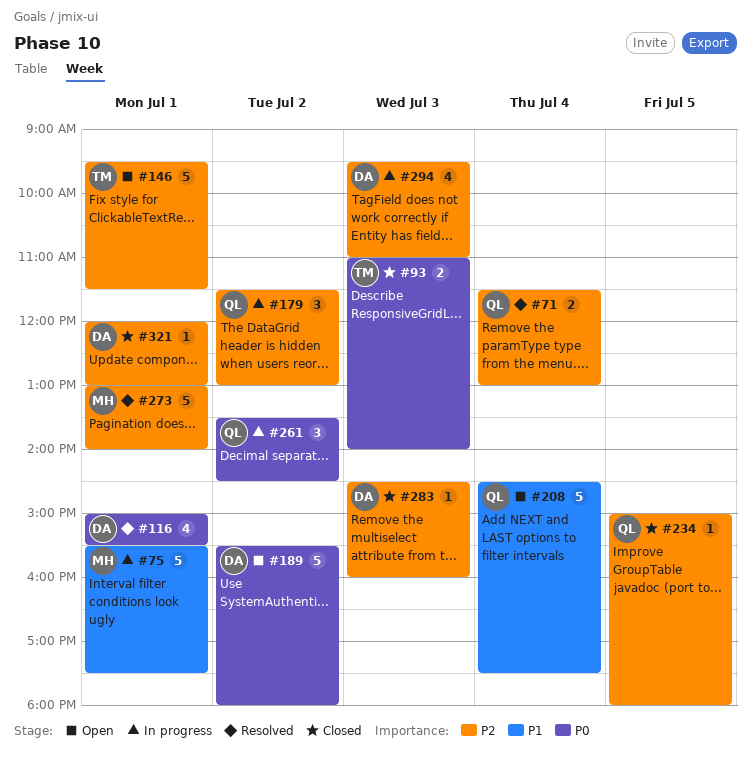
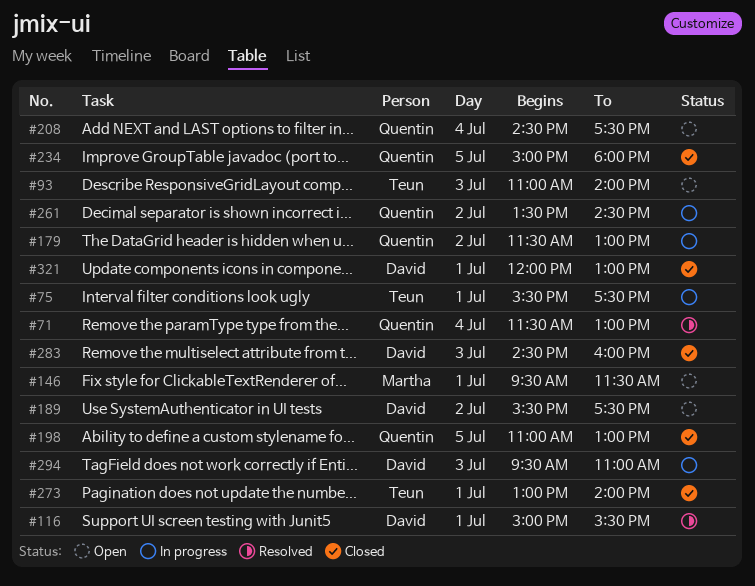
#75, owner: Martha -> Teun
#93, status: Closed -> Open
#146, owner: Teun -> Martha
#189, ends: 18:00 -> 17:30
#198: none -> present
#273, status: Resolved -> Closed
#273, owner: Martha -> Teun

